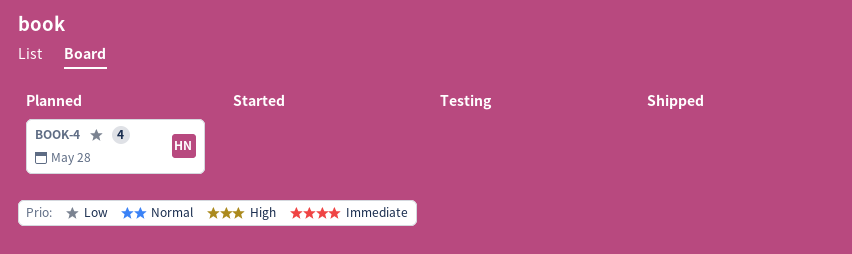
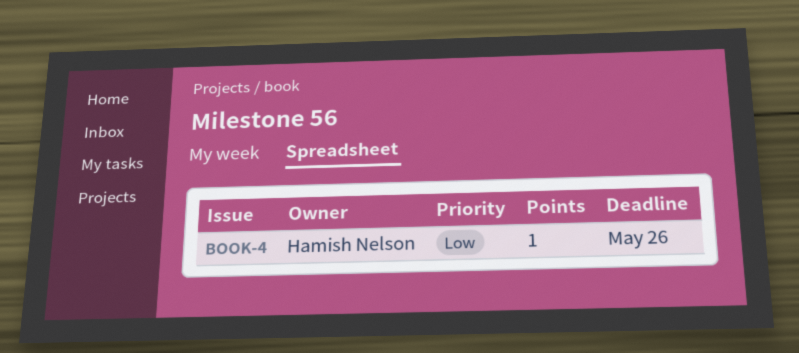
BOOK-4, estimate: 4 -> 1
BOOK-4, due: May 28 -> May 26

